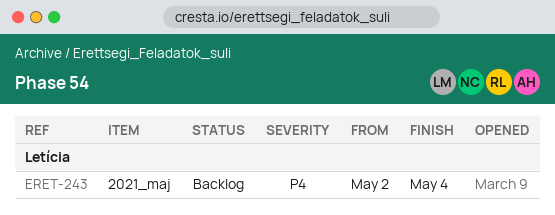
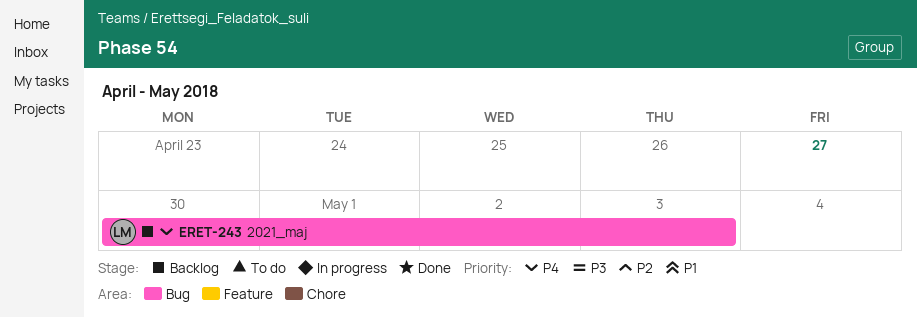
ERET-243, start: May 2 -> Apr 30
ERET-243, due: May 4 -> May 3

